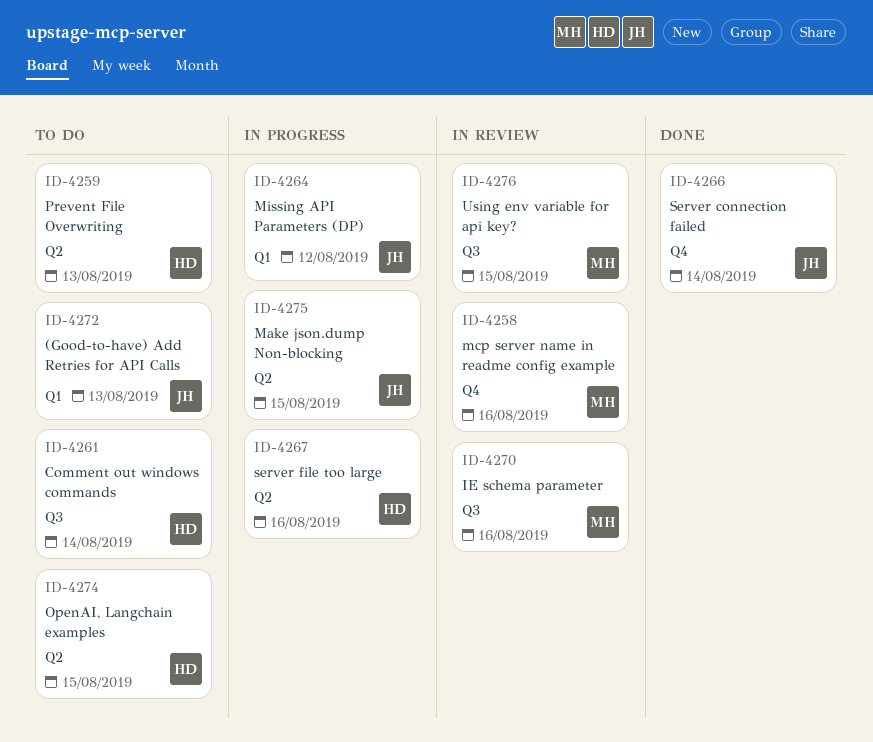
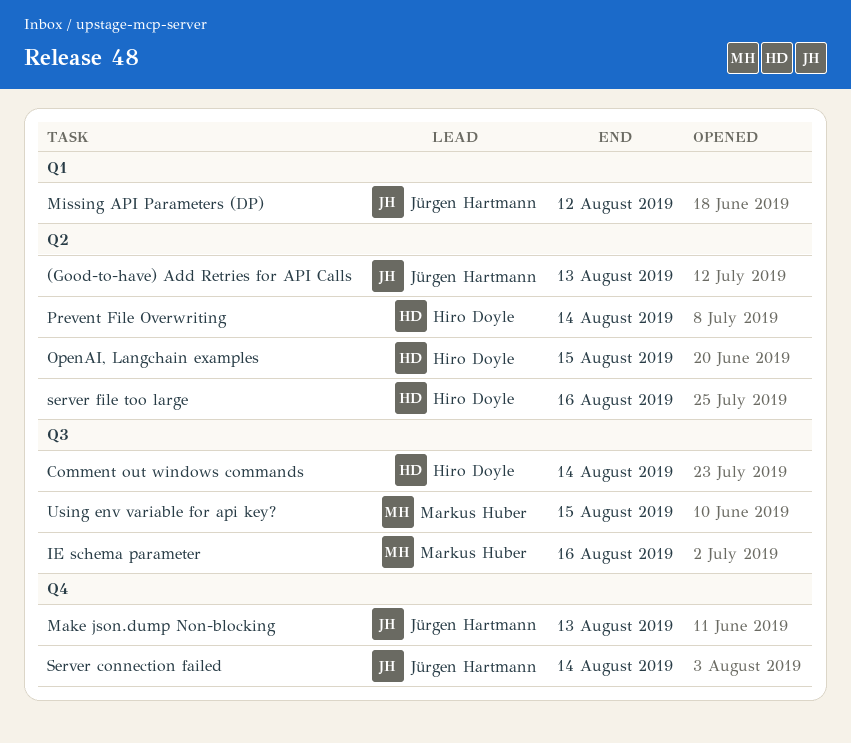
(Good-to-have) Add Retries for API Calls, label: Q1 -> Q2
Make json.dump Non-blocking, label: Q2 -> Q4
Make json.dump Non-blocking, due: Aug 15 -> Aug 13
mcp server name in readme config example: present -> none
Prevent File Overwriting, due: Aug 13 -> Aug 14

